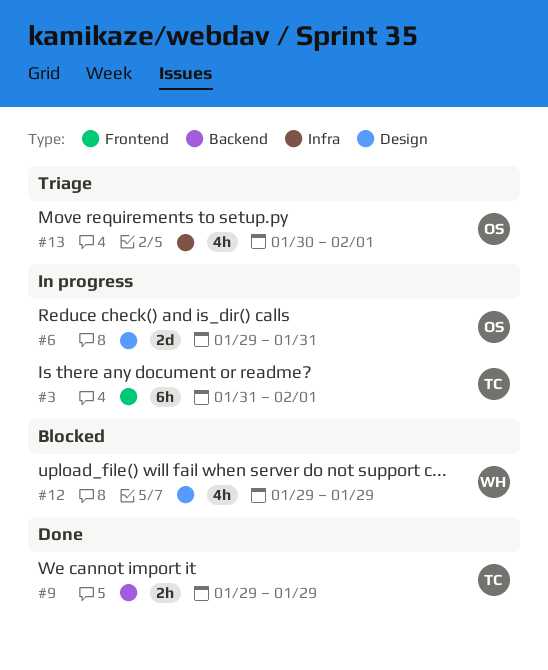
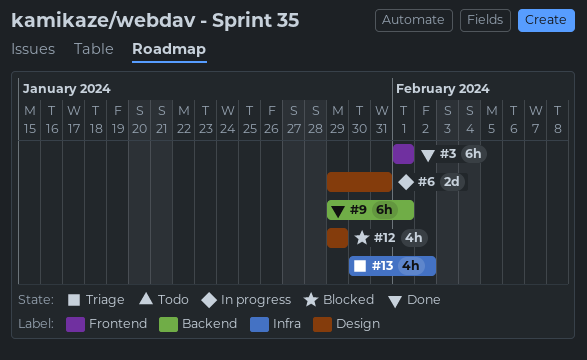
#3, status: In progress -> Done
#3, start: Jan 31 -> Feb 1
#9, estimate: 2h -> 6h
#9, due: Jan 29 -> Feb 1
#13, due: Feb 1 -> Feb 2

